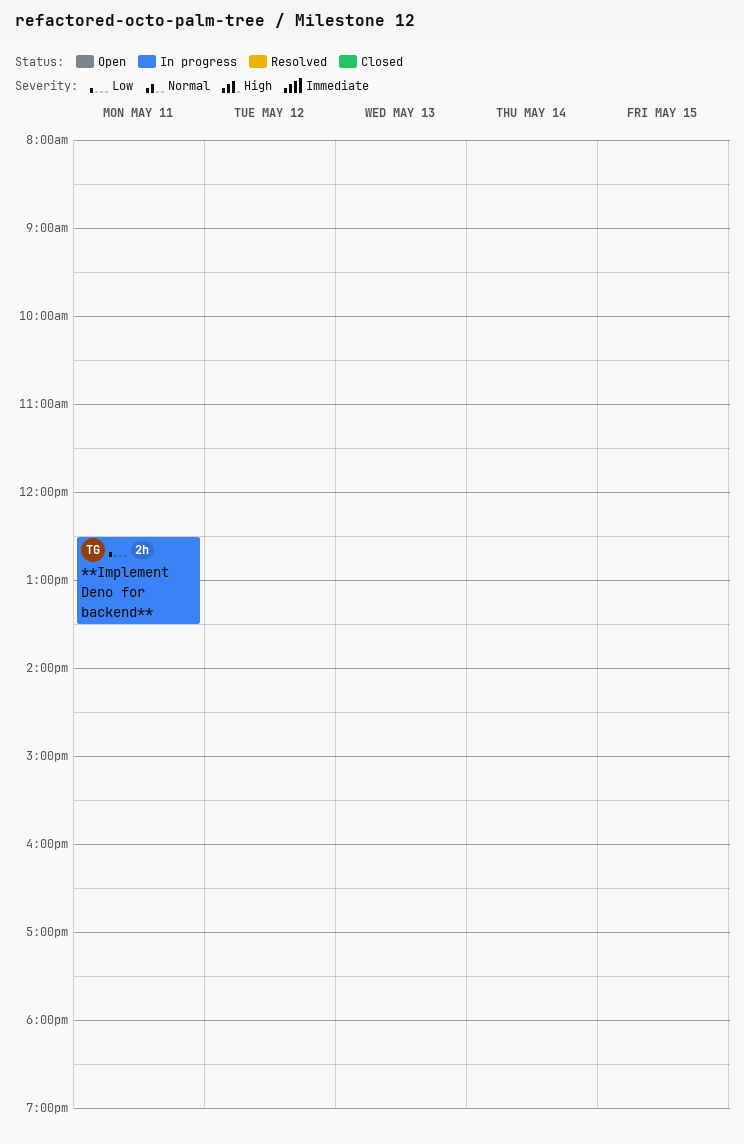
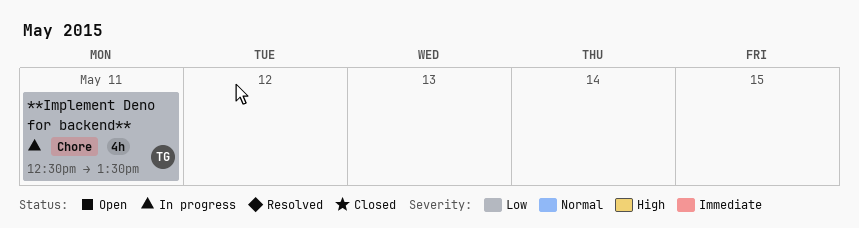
**Implement Deno for backend**, estimate: 2h -> 4h

